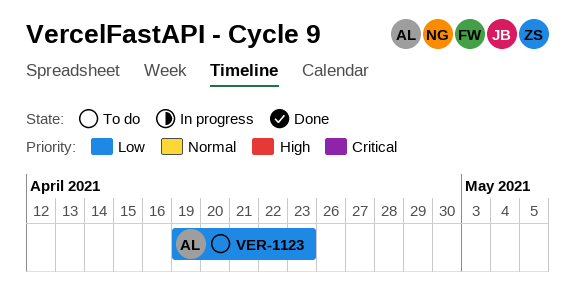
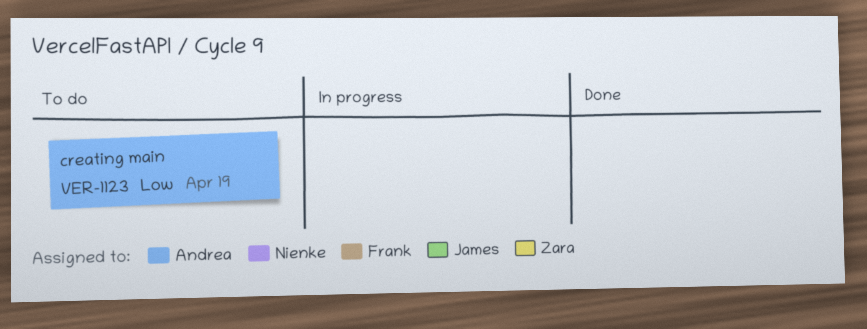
VER-1123, due: Apr 23 -> Apr 19

